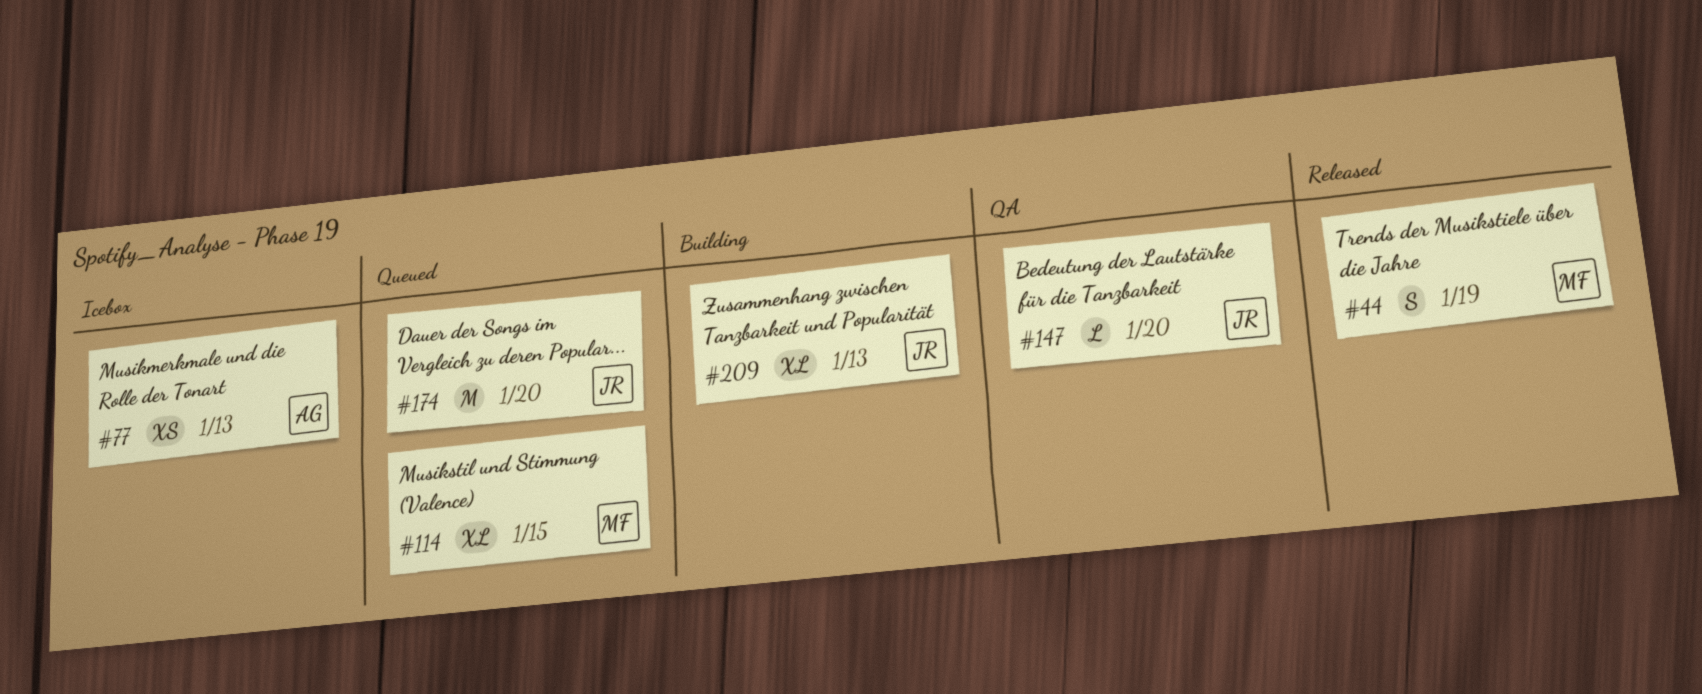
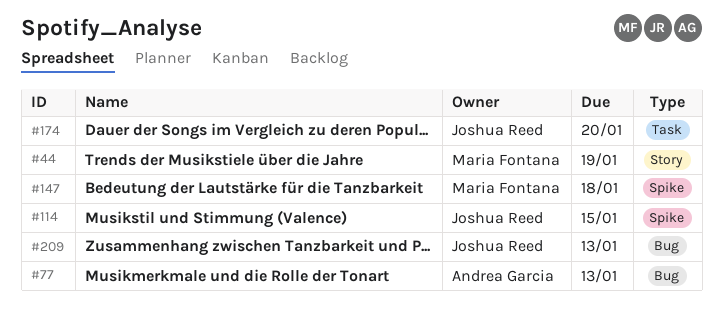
#114, owner: Maria Fontana -> Joshua Reed
#147, owner: Joshua Reed -> Maria Fontana
#147, due: Jan 20 -> Jan 18

